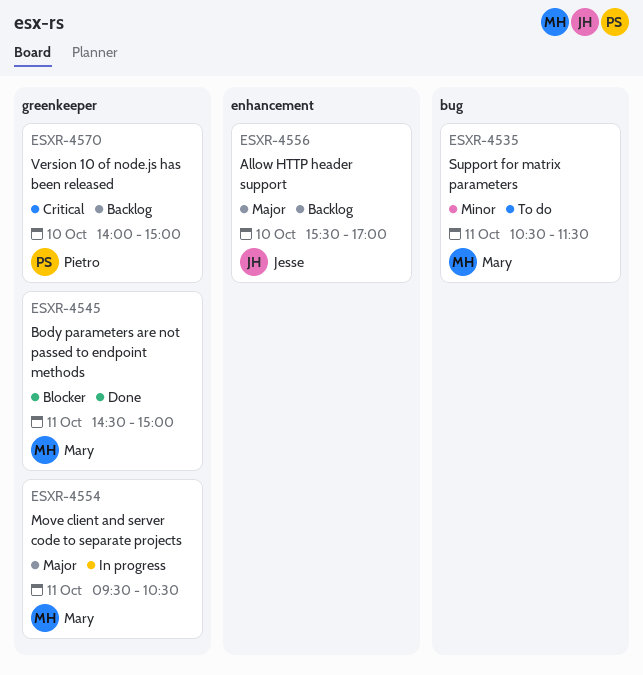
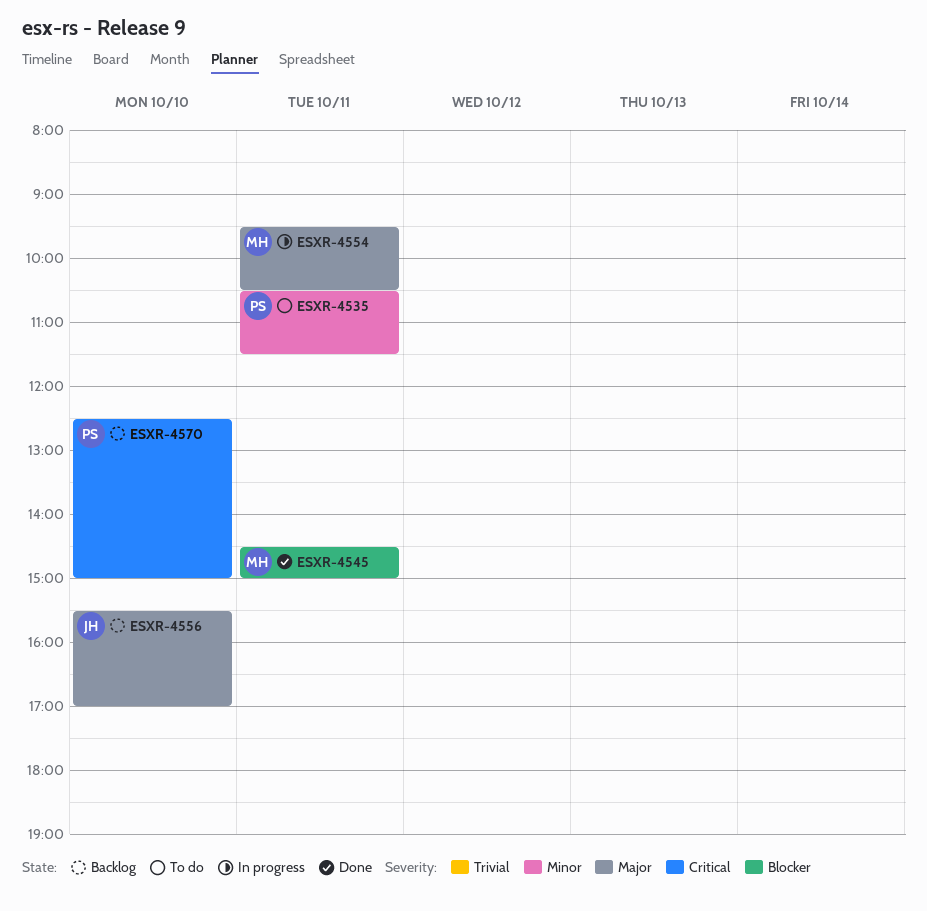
ESXR-4535, owner: Mary -> Pietro
ESXR-4570, begins: 14:00 -> 12:30

